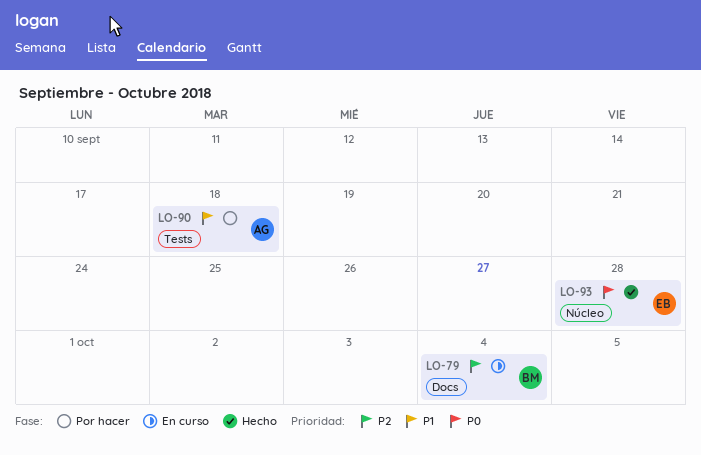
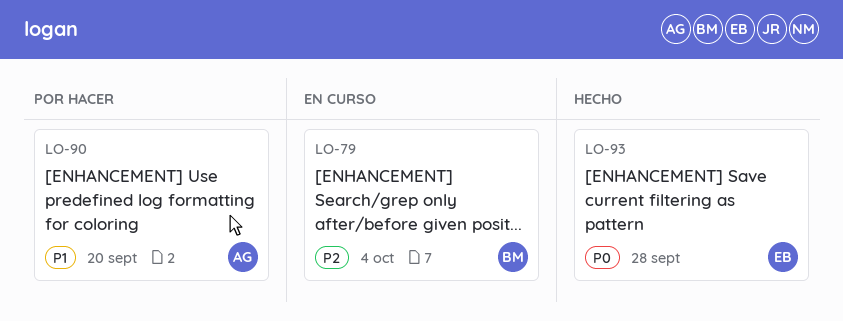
LO-90, due: Sep 18 -> Sep 20

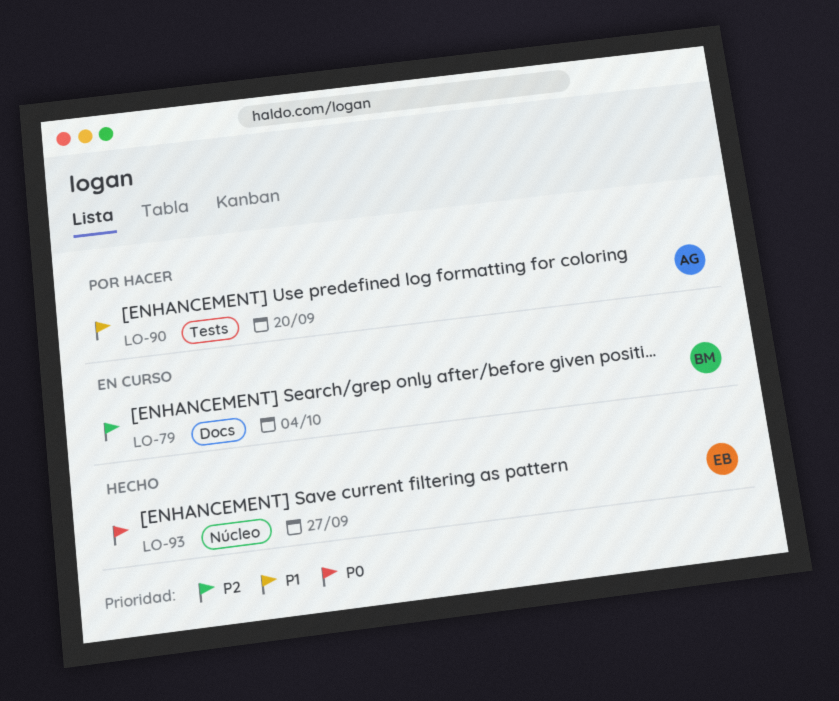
LO-93, due: Sep 28 -> Sep 27

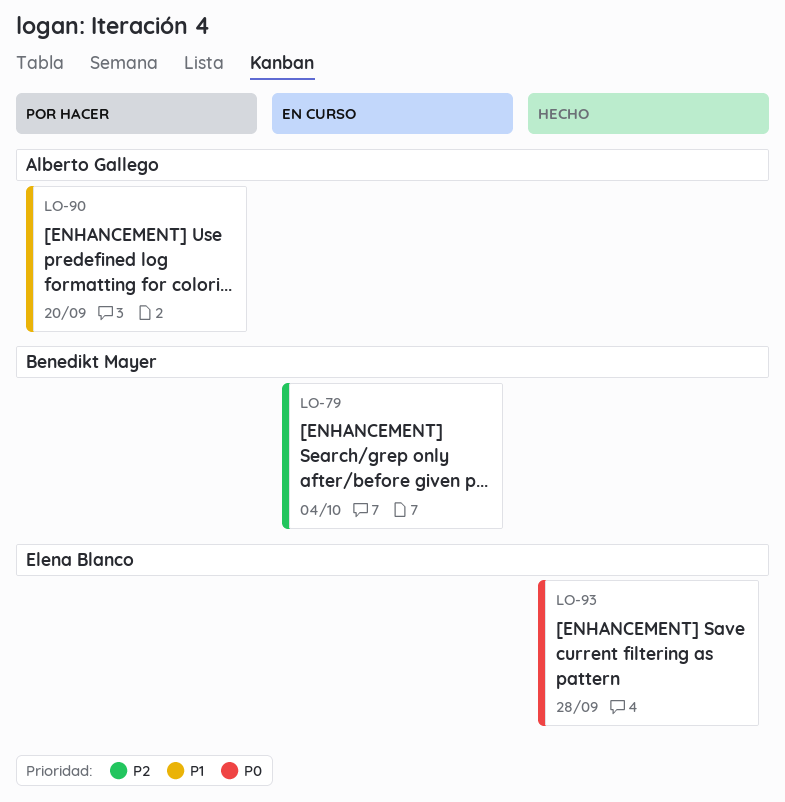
LO-93, due: Sep 27 -> Sep 28

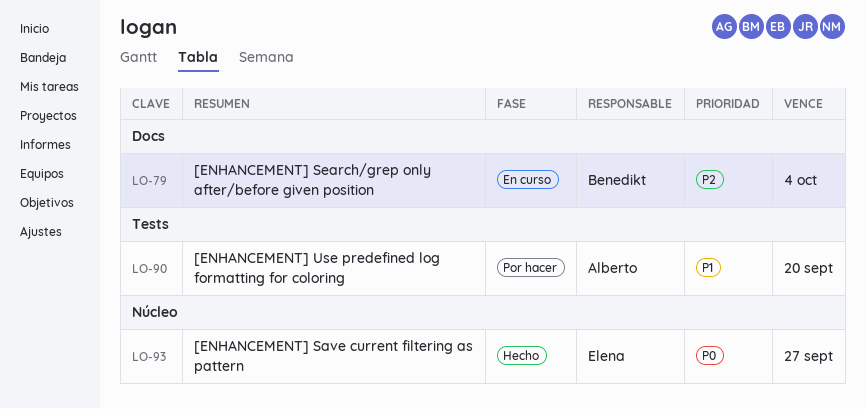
LO-93, due: Sep 28 -> Sep 27

